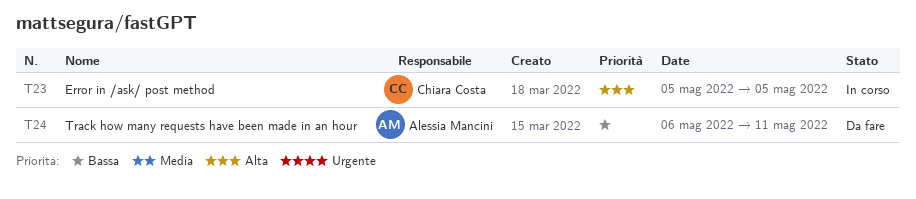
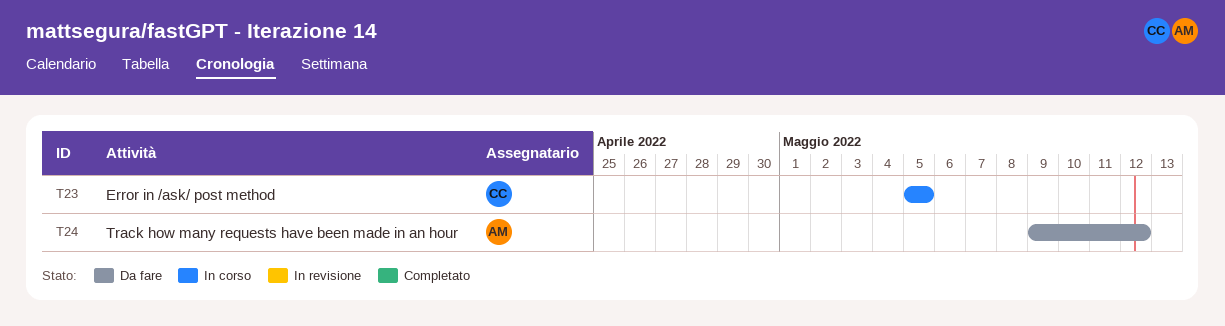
T24, start: May 6 -> May 9
T24, due: May 11 -> May 12

